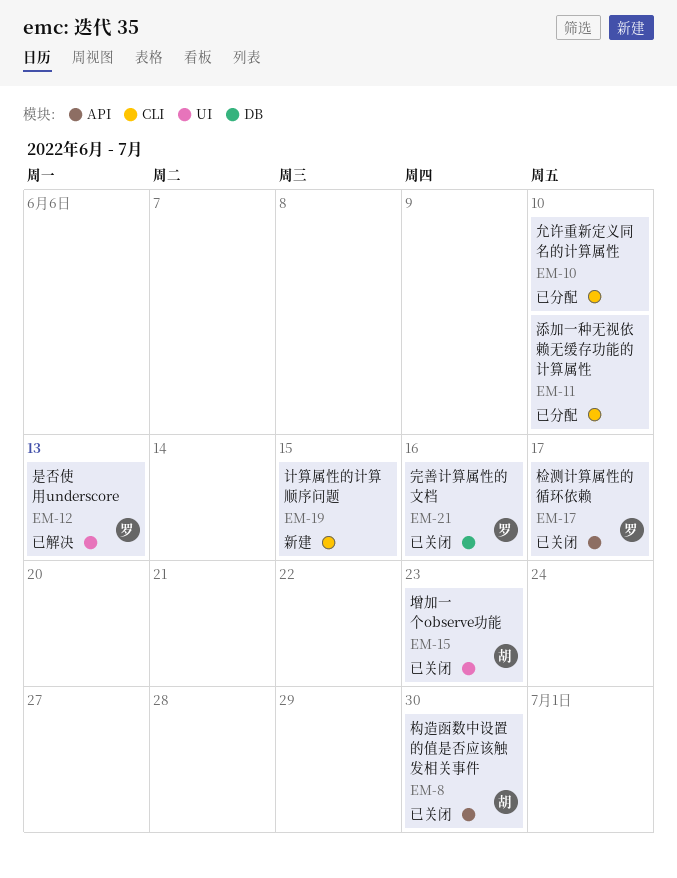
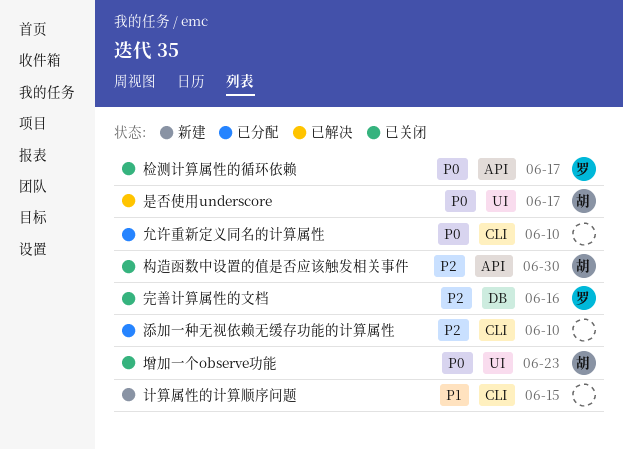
是否使用underscore, owner: 罗 -> 胡
是否使用underscore, due: Jun 13 -> Jun 17

